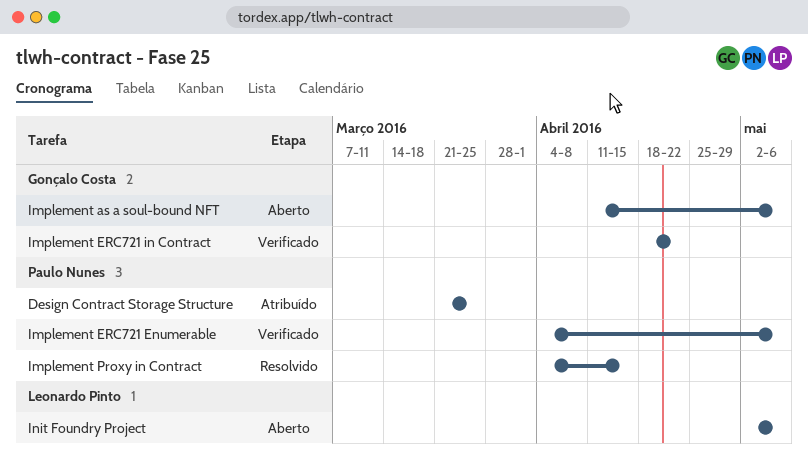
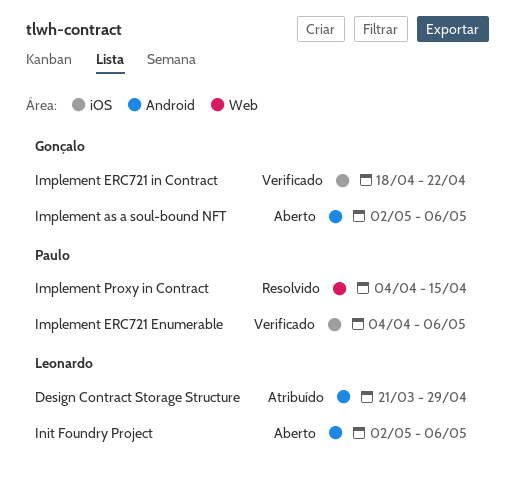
Design Contract Storage Structure, owner: Paulo Nunes -> Leonardo Pinto
Design Contract Storage Structure, due: Mar 25 -> Apr 29
Implement as a soul-bound NFT, start: Apr 11 -> May 2

